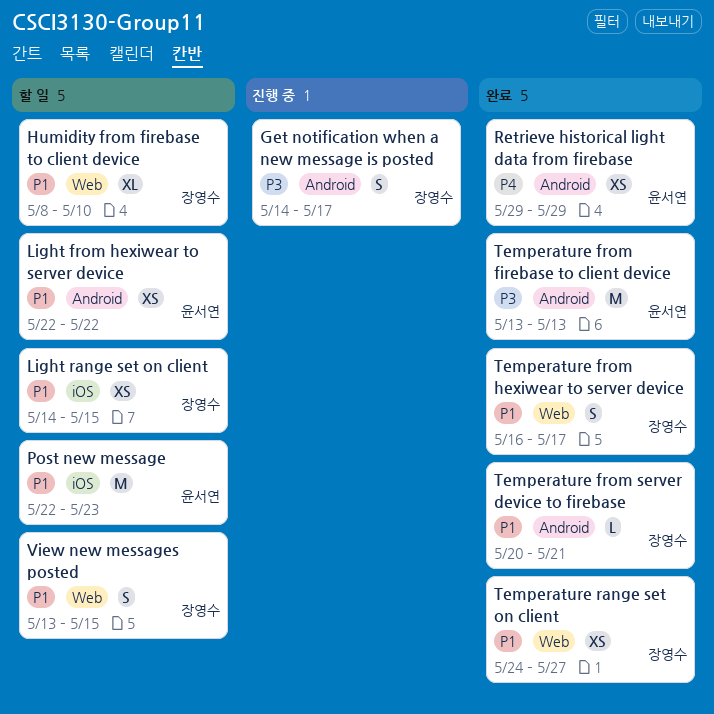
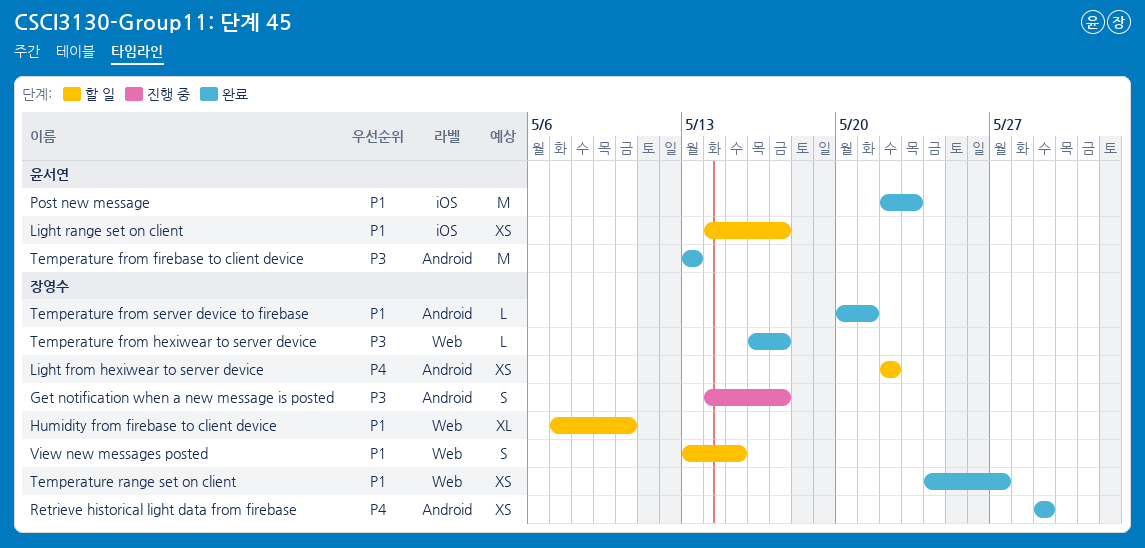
Humidity from firebase to client device, start: May 8 -> May 7
Light from hexiwear to server device, owner: 윤서연 -> 장영수
Light from hexiwear to server device, priority: P1 -> P4
Light range set on client, owner: 장영수 -> 윤서연
Light range set on client, due: May 15 -> May 17
Post new message, status: 할 일 -> 완료
Retrieve historical light data from firebase, owner: 윤서연 -> 장영수
Temperature from hexiwear to server device, priority: P1 -> P3
Temperature from hexiwear to server device, estimate: S -> L

